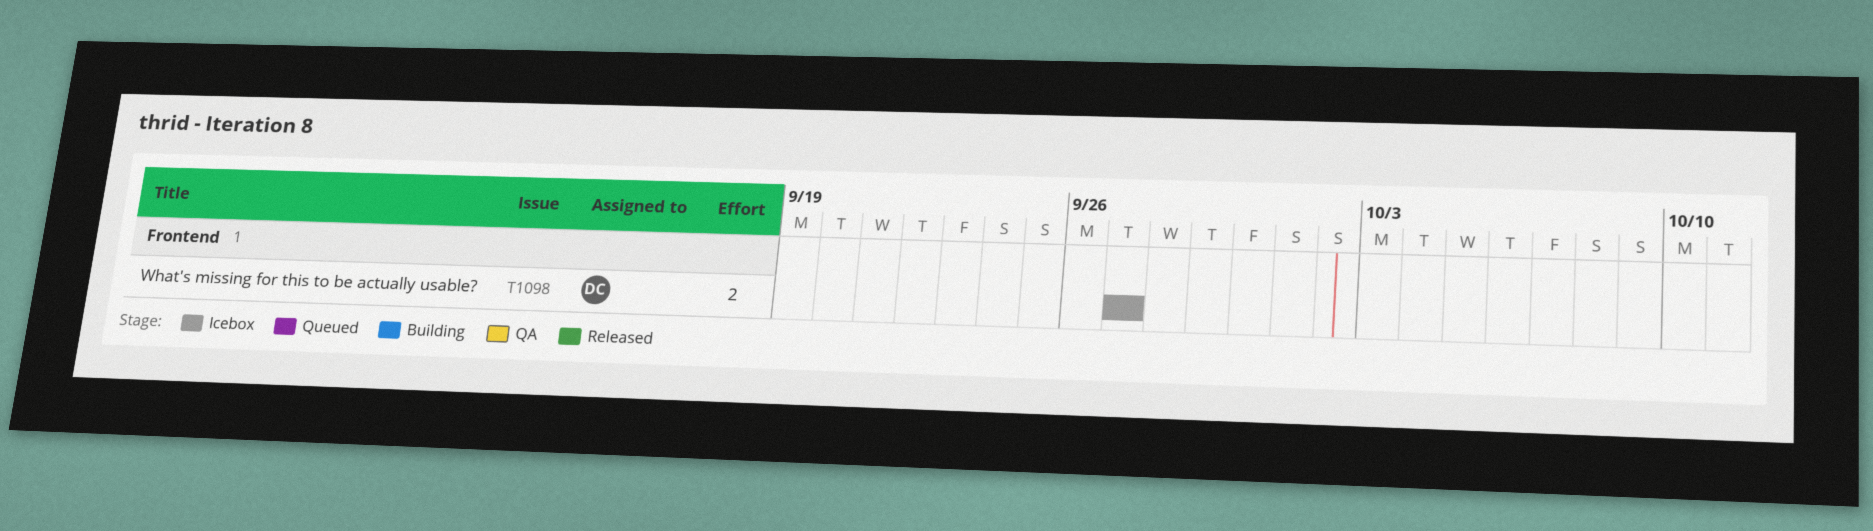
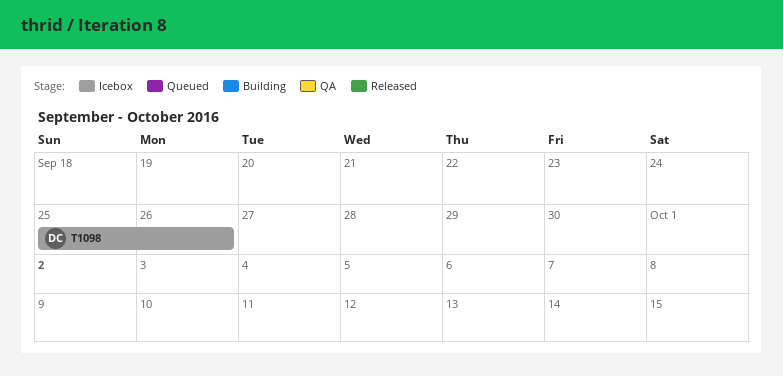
T1098, start: Sep 27 -> Sep 25
T1098, due: Sep 27 -> Sep 26

